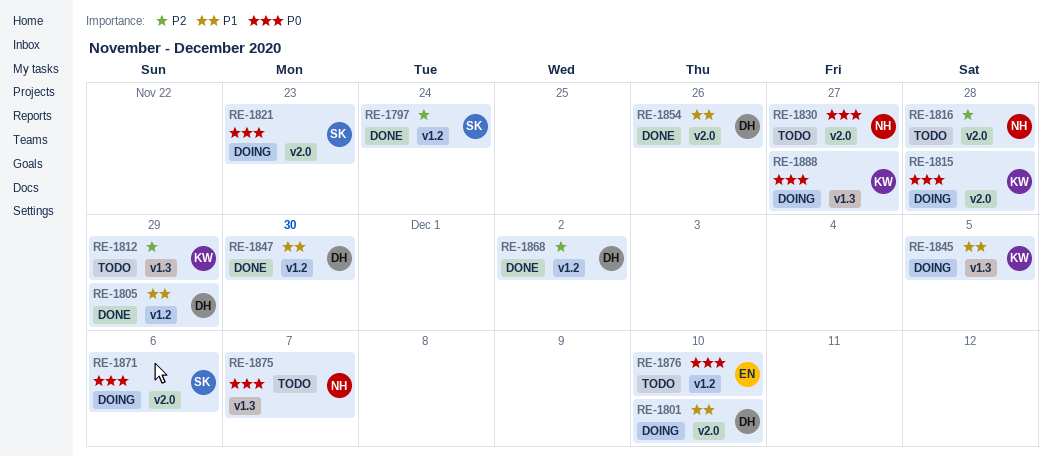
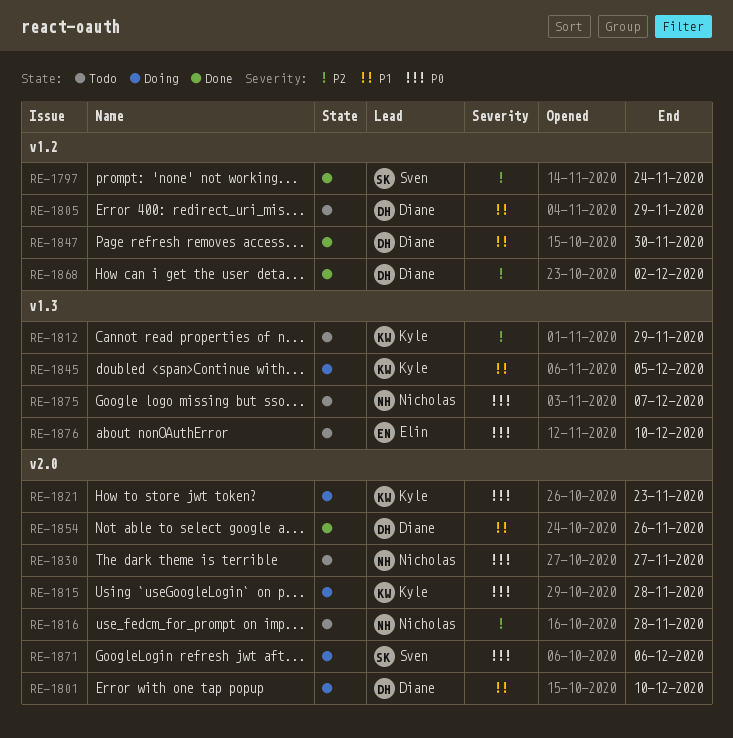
RE-1805, status: Done -> Todo
RE-1821, owner: Sven -> Kyle
RE-1876, label: v1.2 -> v1.3
RE-1888: present -> none

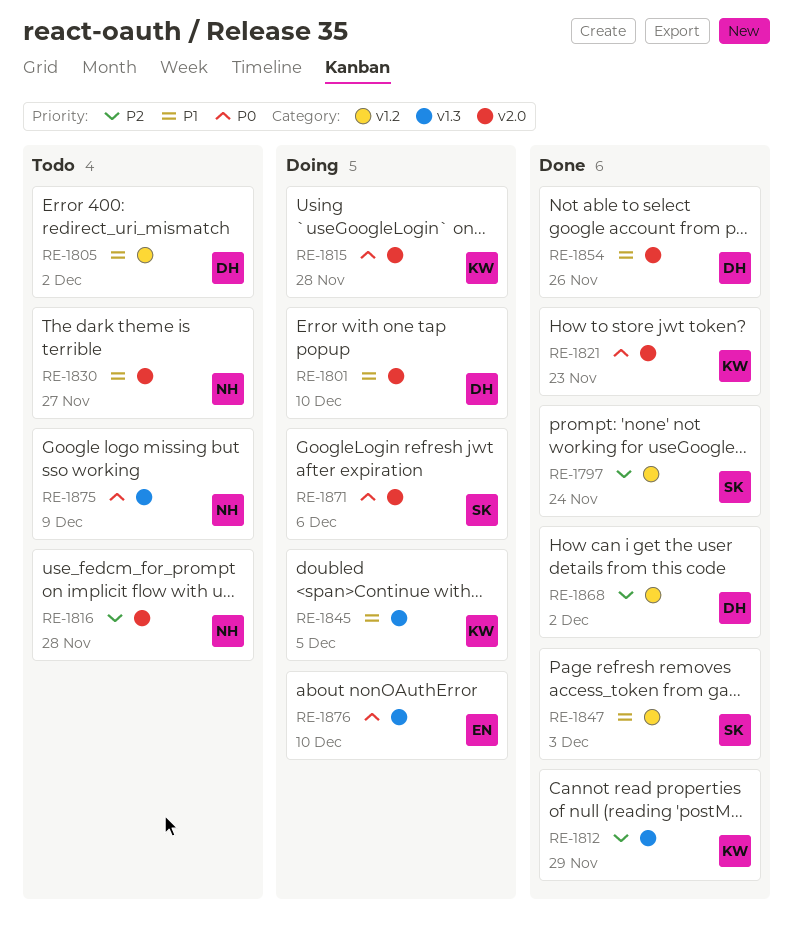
RE-1805, due: Nov 29 -> Dec 2
RE-1812, status: Todo -> Done
RE-1821, status: Doing -> Done
RE-1830, priority: P0 -> P1
RE-1847, owner: Diane -> Sven
RE-1847, due: Nov 30 -> Dec 3
RE-1875, due: Dec 7 -> Dec 9
RE-1876, status: Todo -> Doing

